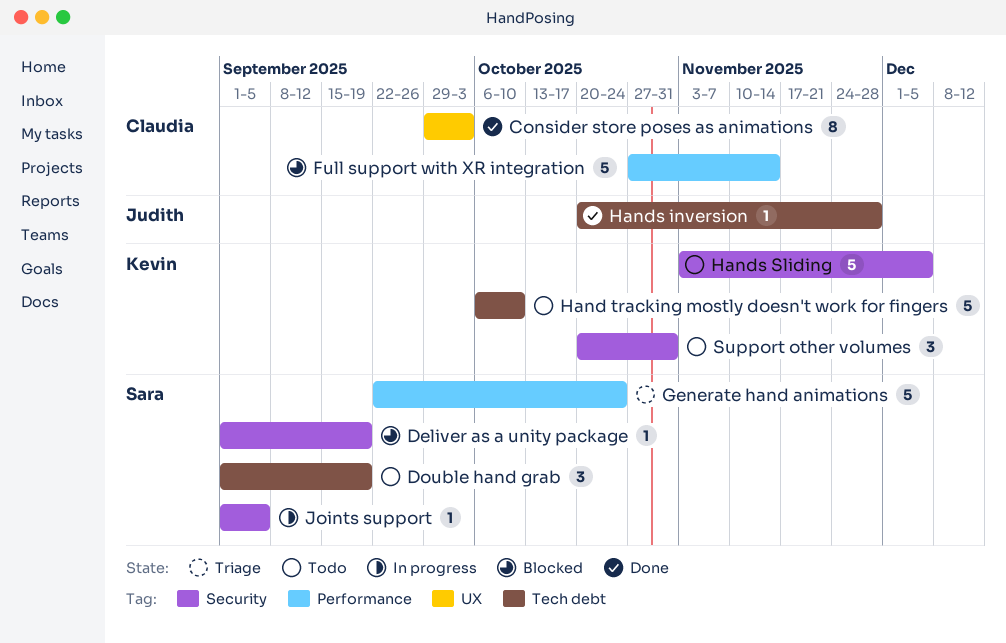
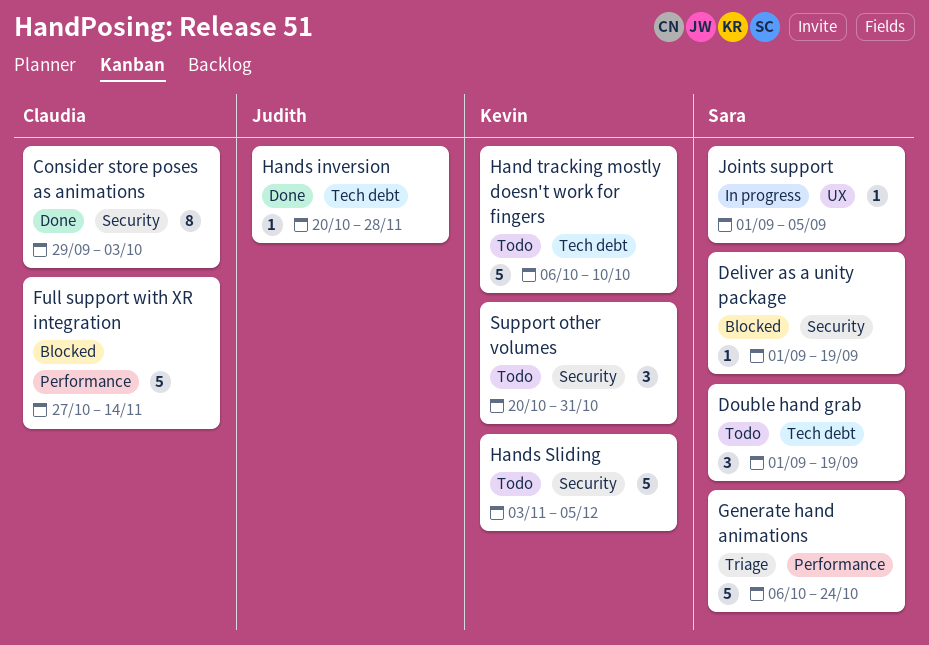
Consider store poses as animations, label: UX -> Security
Generate hand animations, start: Sep 22 -> Oct 6
Joints support, label: Security -> UX

